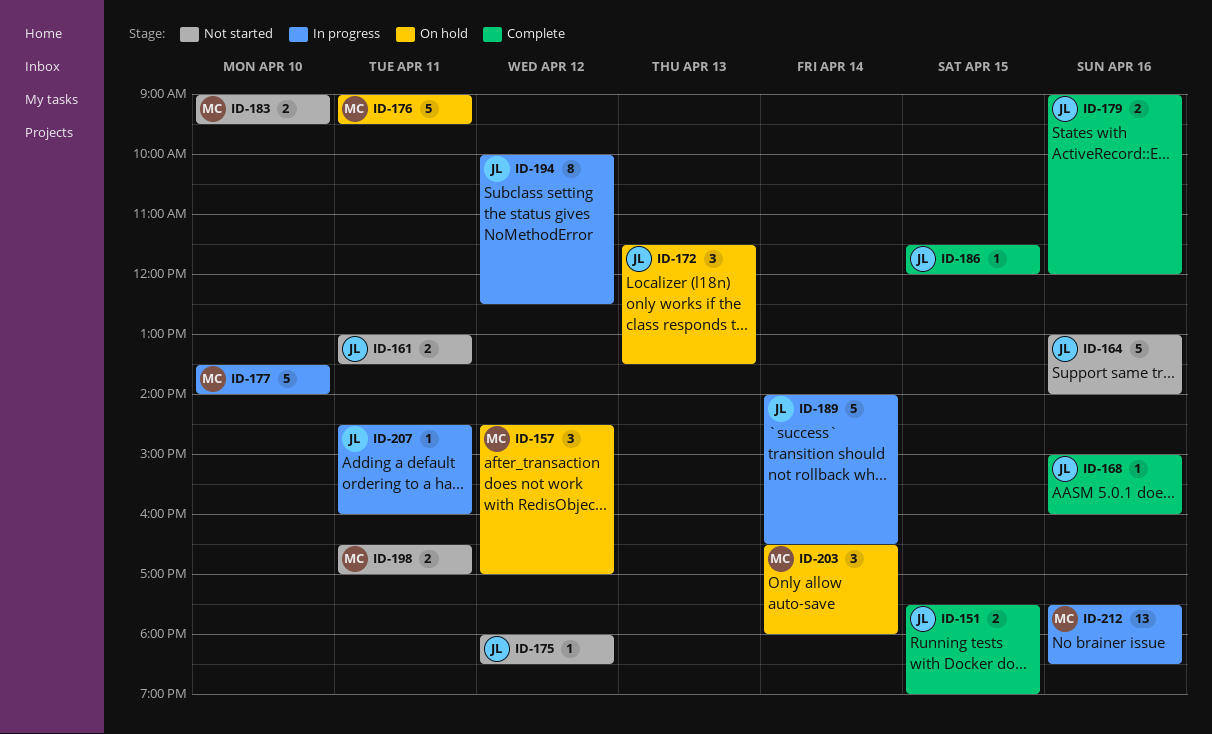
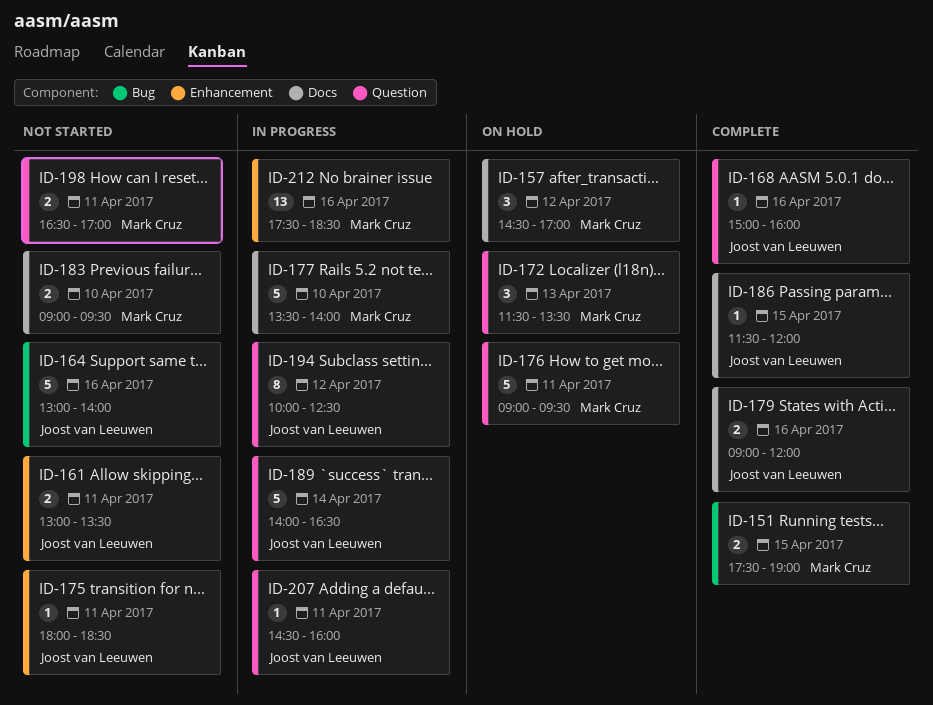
ID-151, owner: Joost van Leeuwen -> Mark Cruz
ID-172, owner: Joost van Leeuwen -> Mark Cruz
ID-175, day: Apr 12 -> Apr 11
ID-203: present -> none

